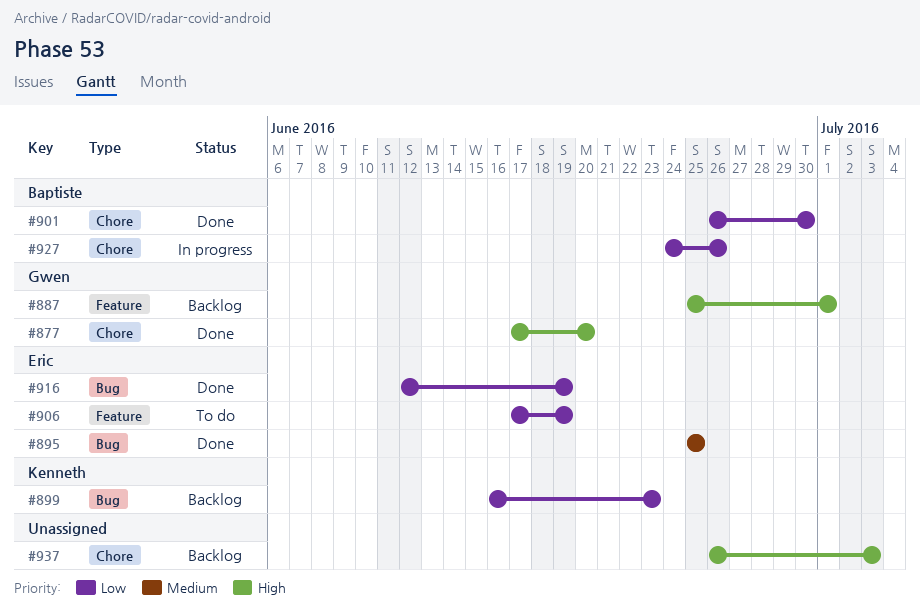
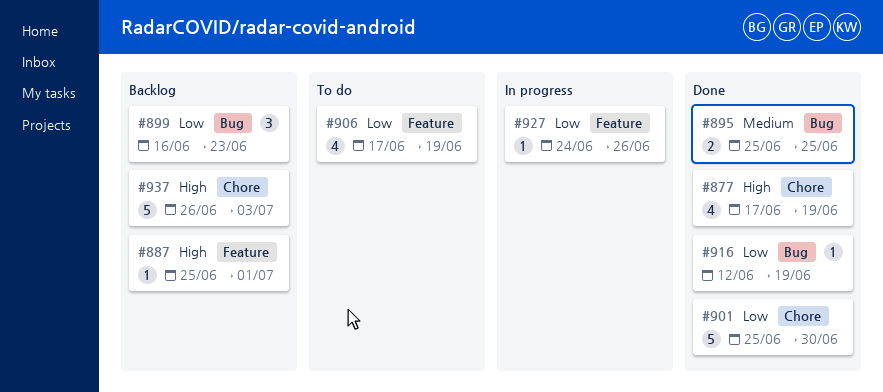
#877, due: Jun 20 -> Jun 19
#901, start: Jun 26 -> Jun 25
#927, label: Chore -> Feature

